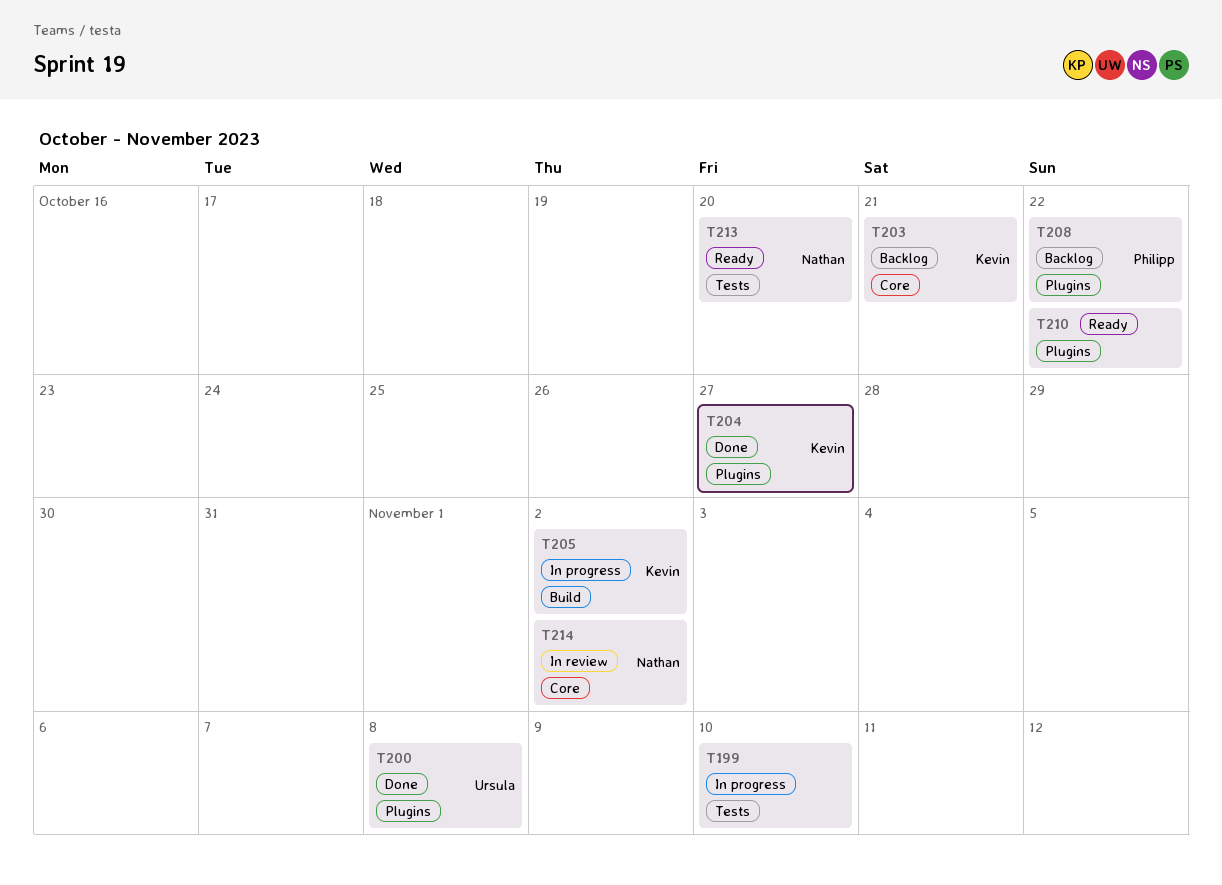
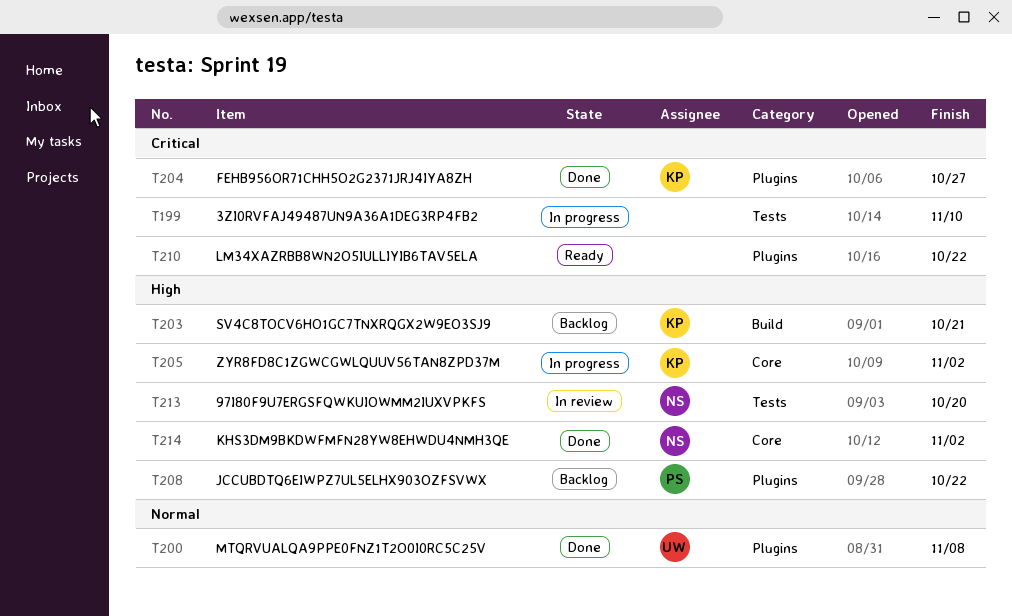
T203, label: Core -> Build
T205, label: Build -> Core
T213, status: Ready -> In review
T214, status: In review -> Done

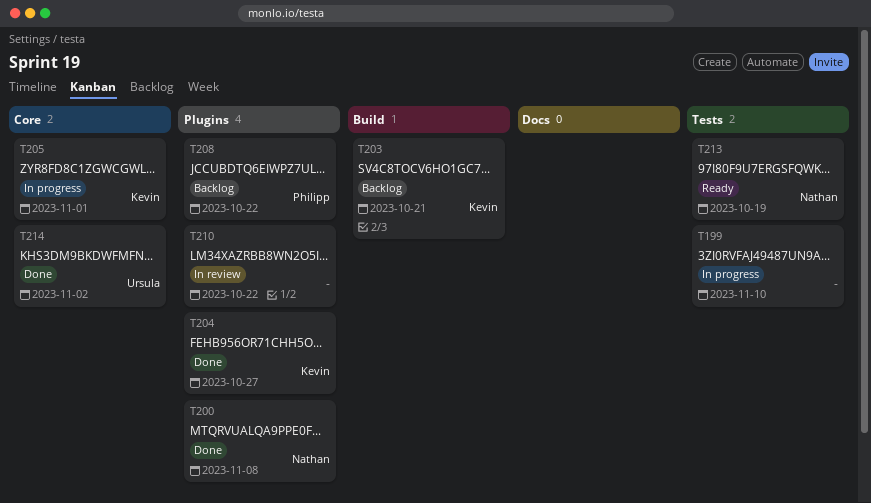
T200, owner: Ursula -> Nathan
T205, due: Nov 2 -> Nov 1
T210, status: Ready -> In review
T213, status: In review -> Ready
T213, due: Oct 20 -> Oct 19
T214, owner: Nathan -> Ursula

